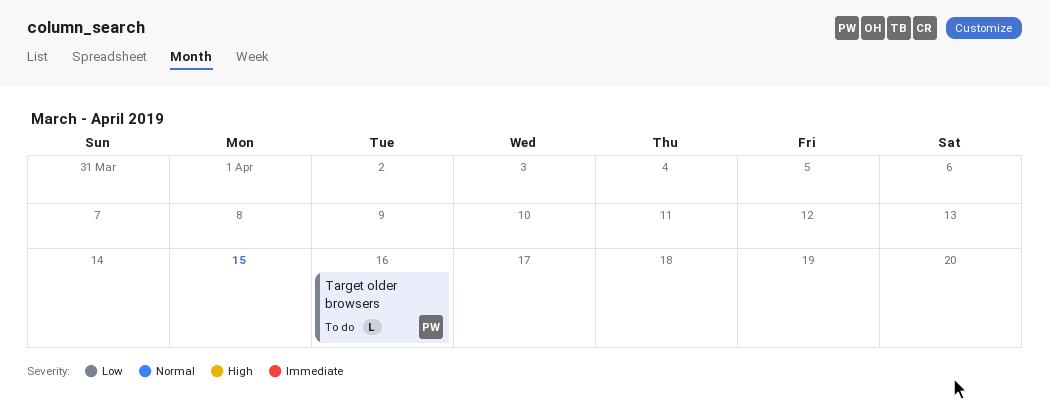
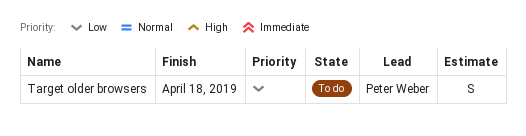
Target older browsers, estimate: L -> S
Target older browsers, due: Apr 16 -> Apr 18

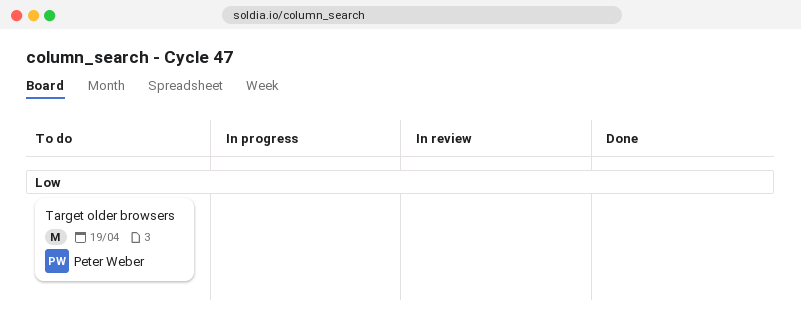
Target older browsers, estimate: S -> M
Target older browsers, due: Apr 18 -> Apr 19

